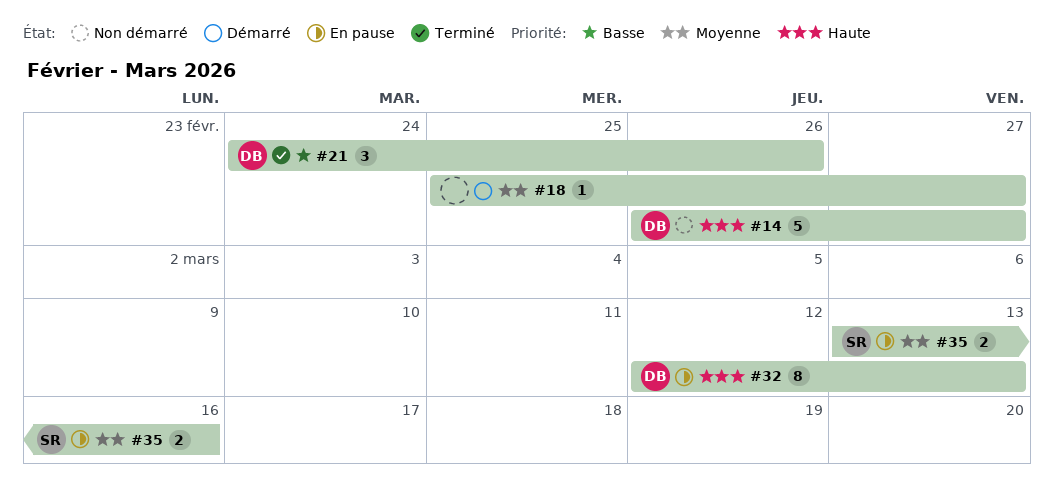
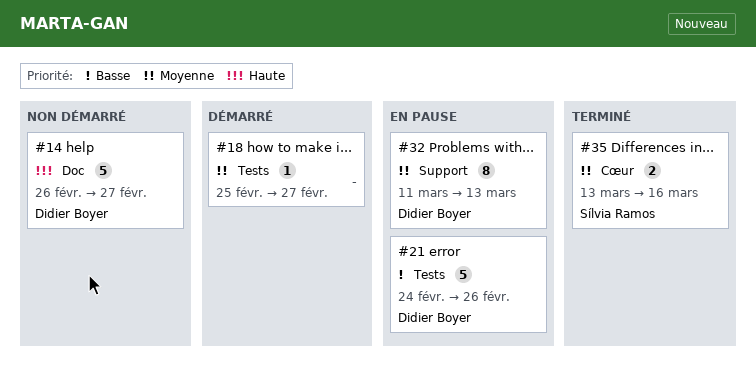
#21, status: Terminé -> En pause
#21, estimate: 3 -> 5
#32, priority: Haute -> Moyenne
#32, start: Mar 12 -> Mar 11
#35, status: En pause -> Terminé

